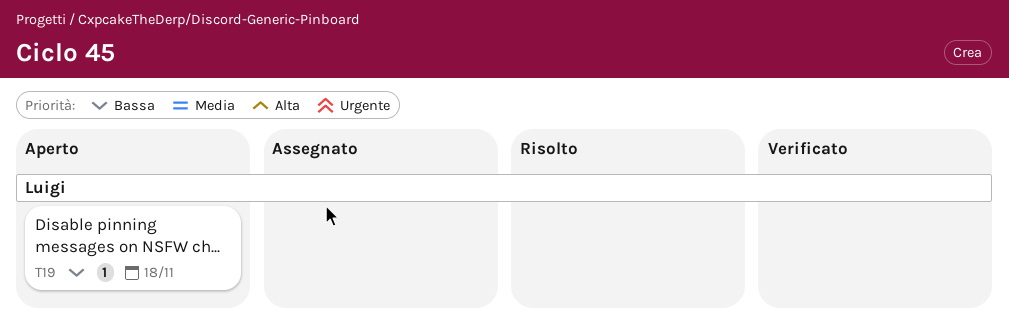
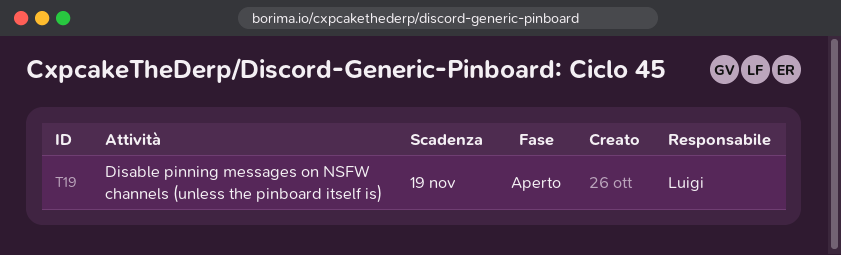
T19, due: Nov 18 -> Nov 19

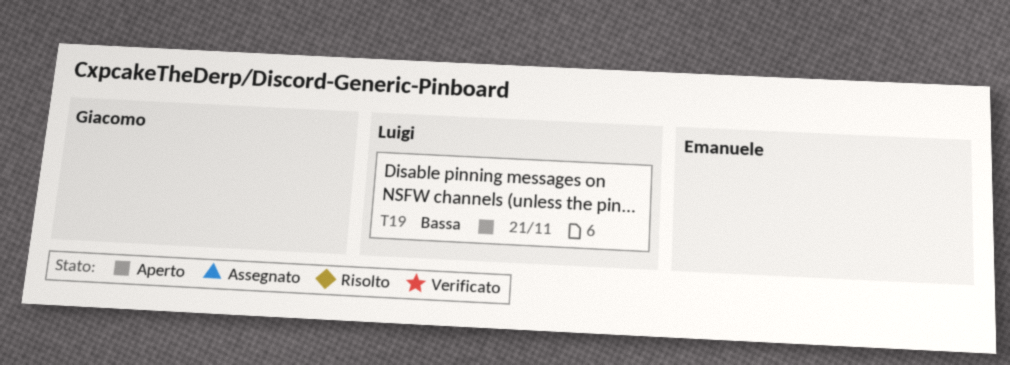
T19, due: Nov 19 -> Nov 21

